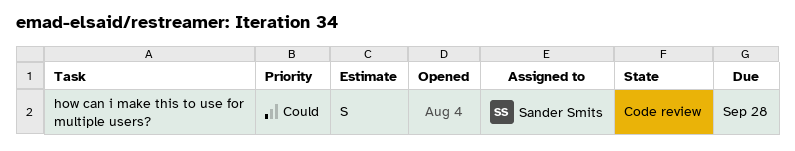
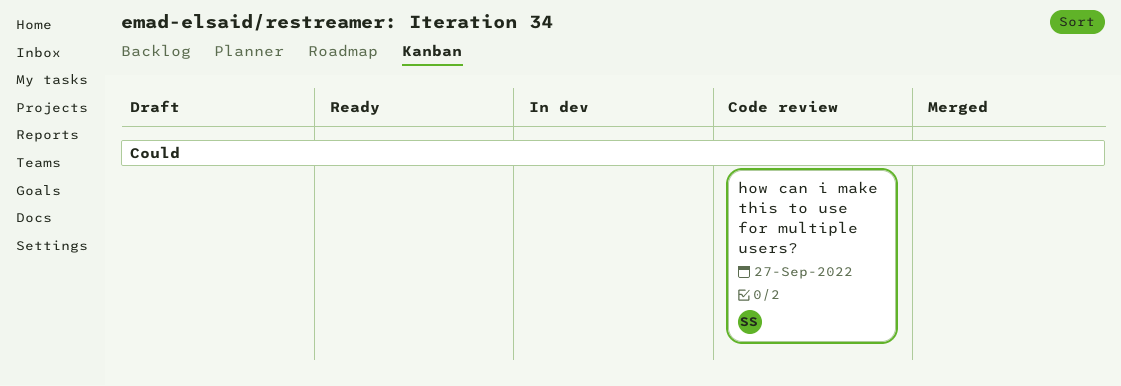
how can i make this to use for multiple users?, due: Sep 28 -> Sep 27

